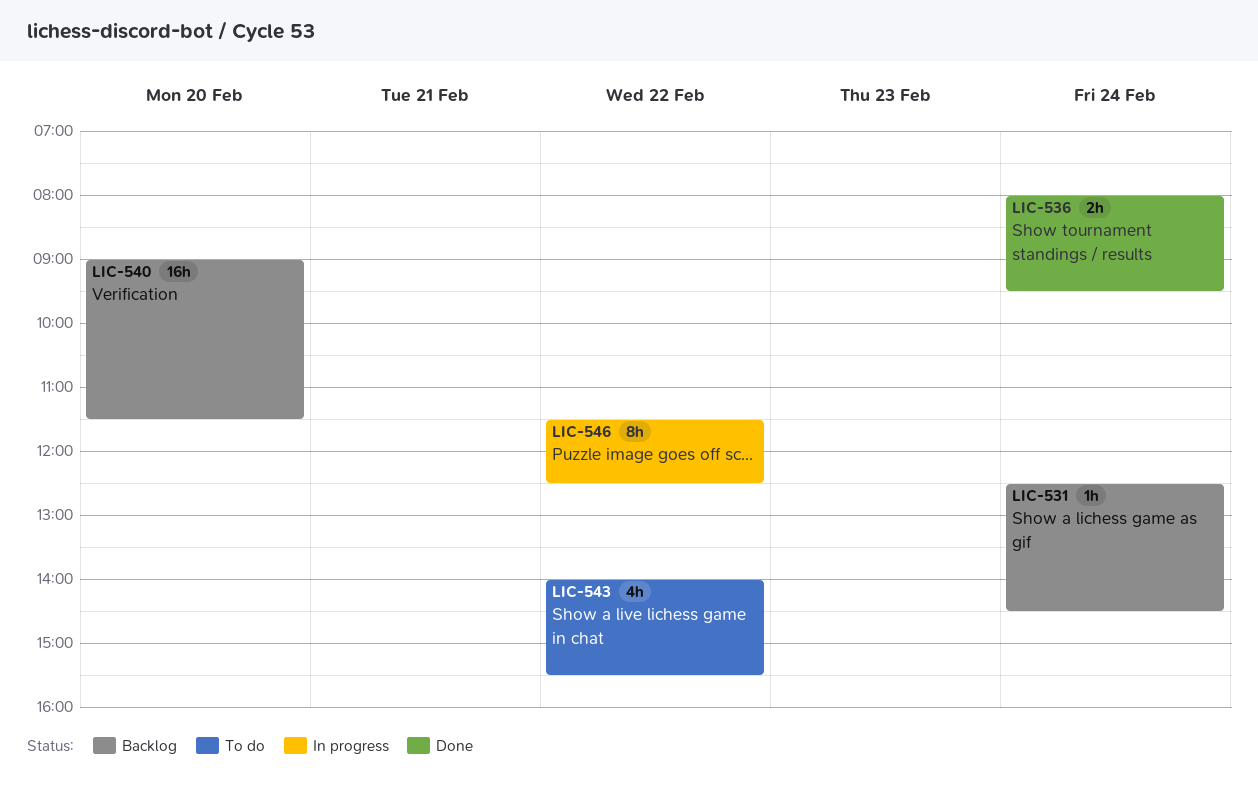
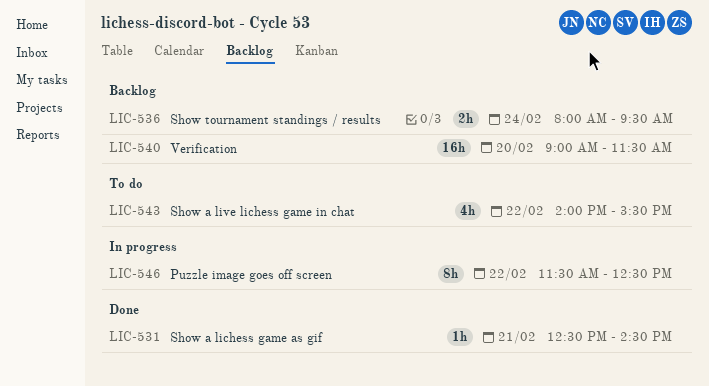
LIC-531, status: Backlog -> Done
LIC-531, day: Feb 24 -> Feb 21
LIC-536, status: Done -> Backlog

